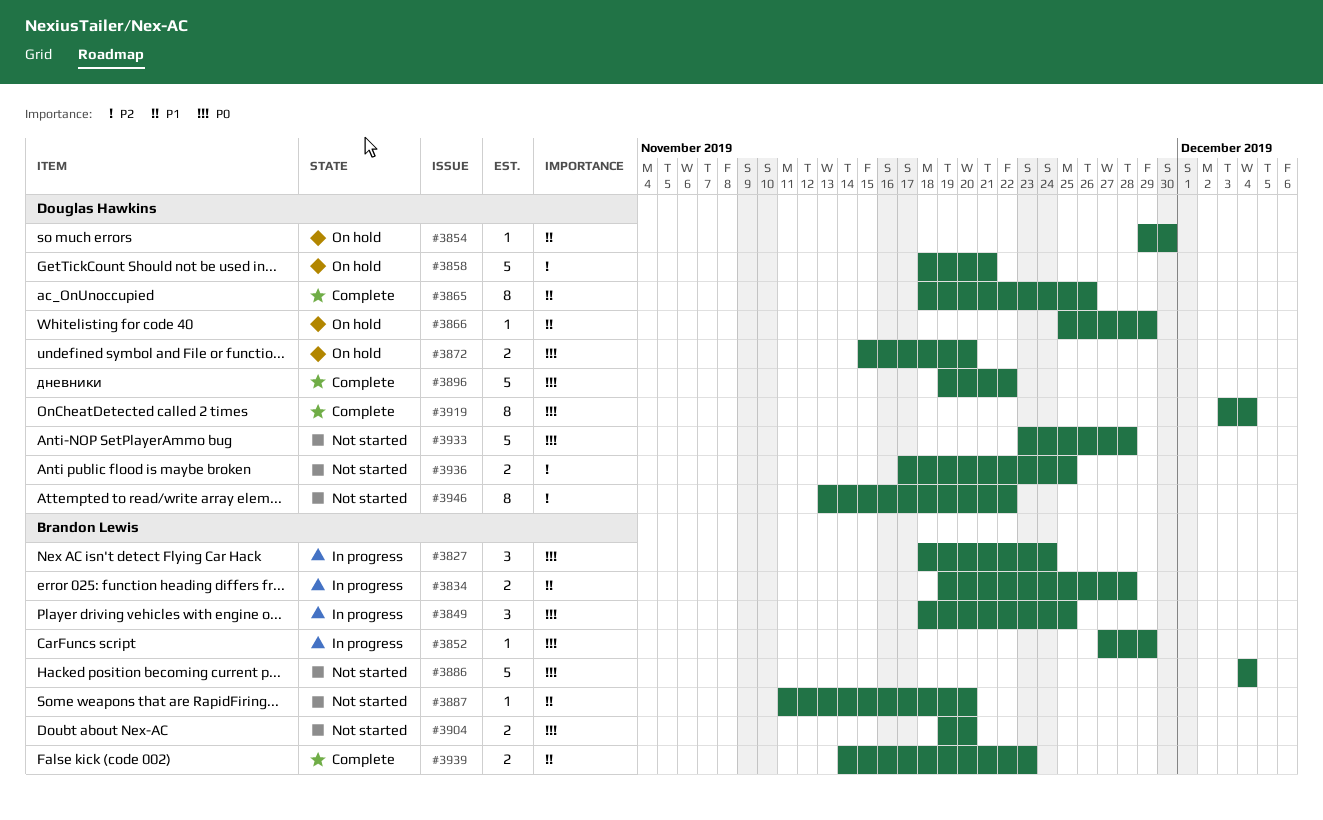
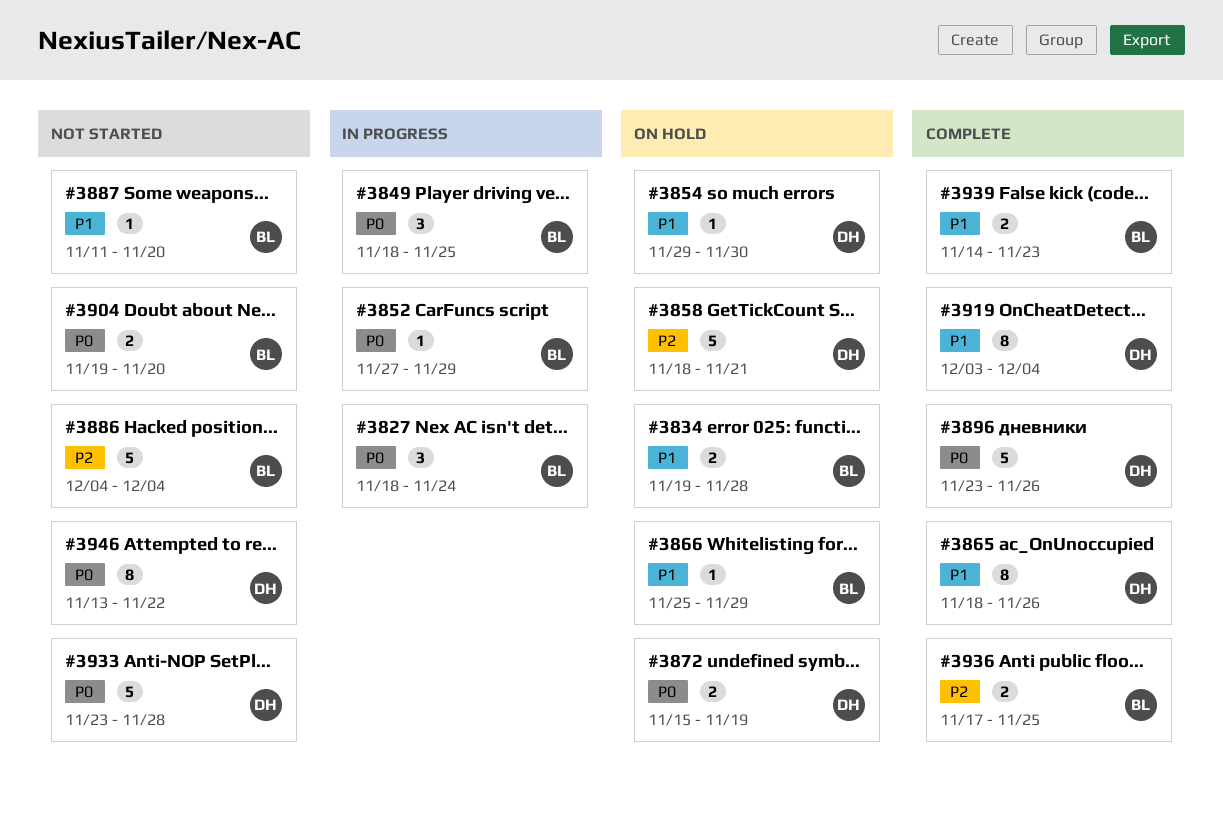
#3834, status: In progress -> On hold
#3866, owner: Douglas Hawkins -> Brandon Lewis
#3872, due: Nov 20 -> Nov 19
#3886, priority: P0 -> P2
#3896, start: Nov 19 -> Nov 23
#3896, due: Nov 22 -> Nov 26
#3919, priority: P0 -> P1
#3936, status: Not started -> Complete
#3936, owner: Douglas Hawkins -> Brandon Lewis
#3946, priority: P2 -> P0

